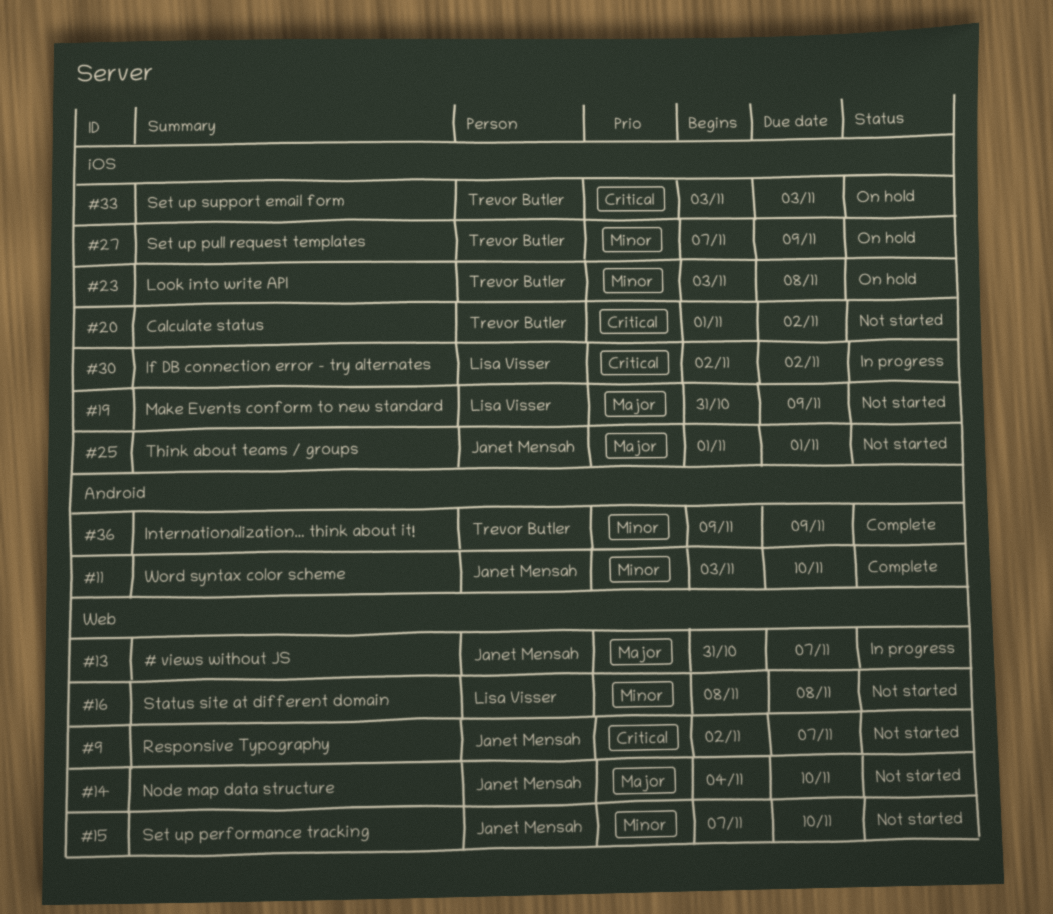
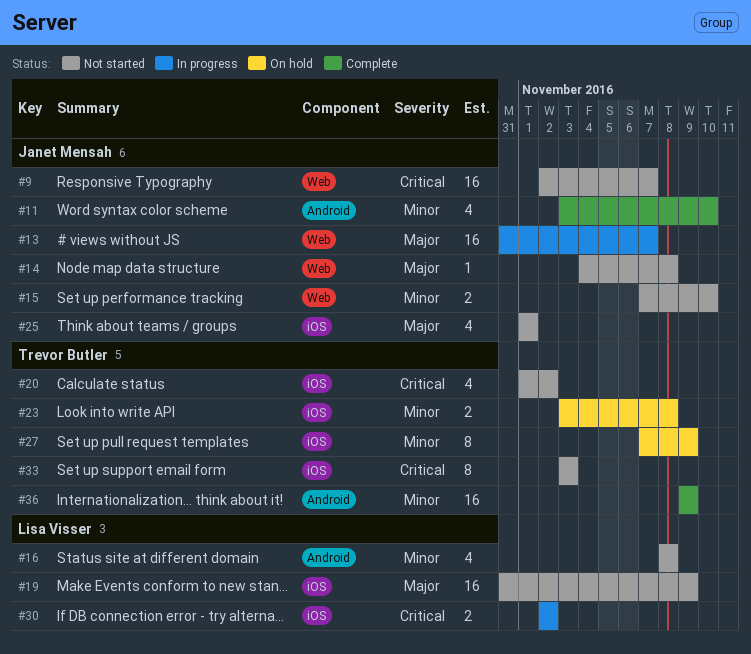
#14, due: Nov 10 -> Nov 8
#16, label: Web -> Android
#33, status: On hold -> Not started

